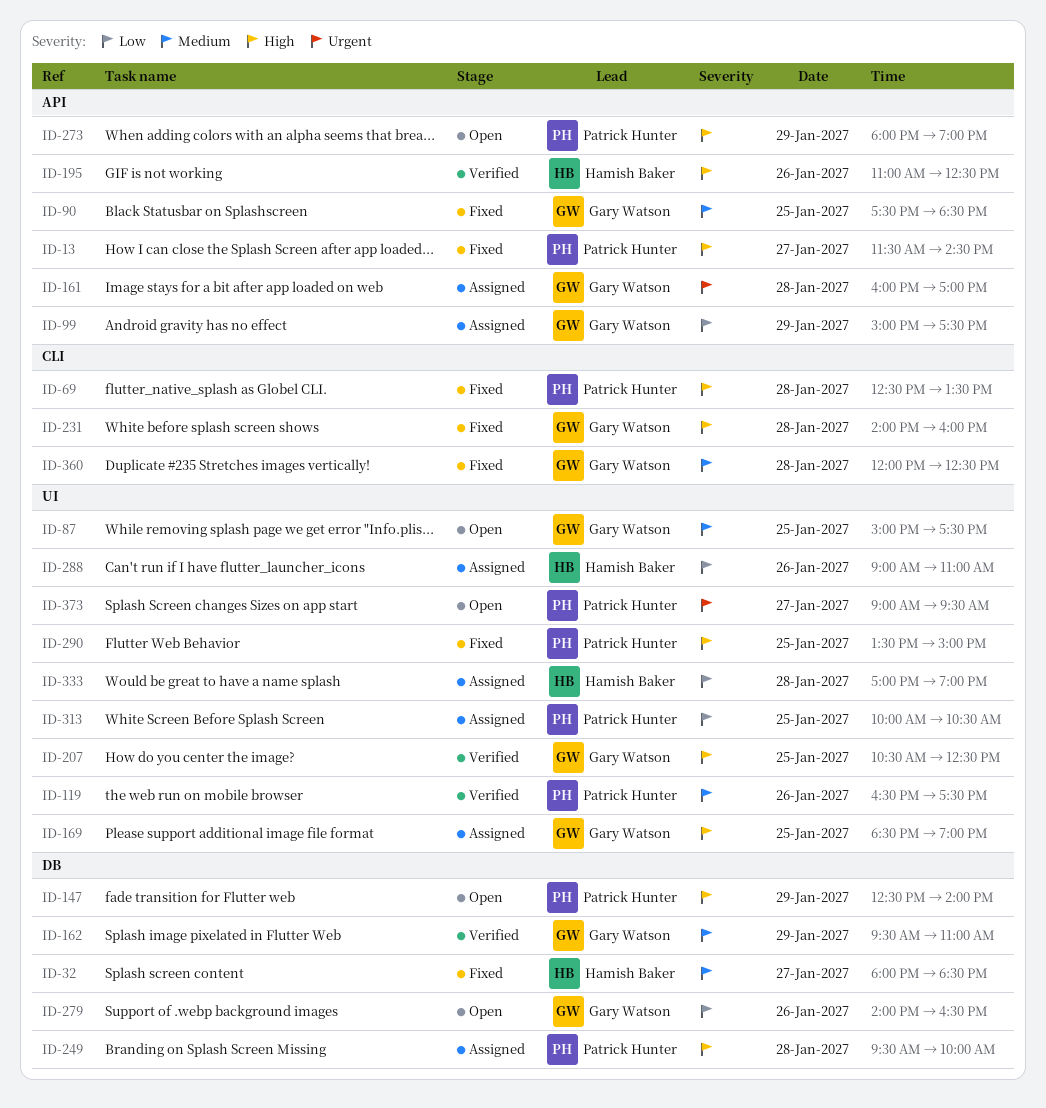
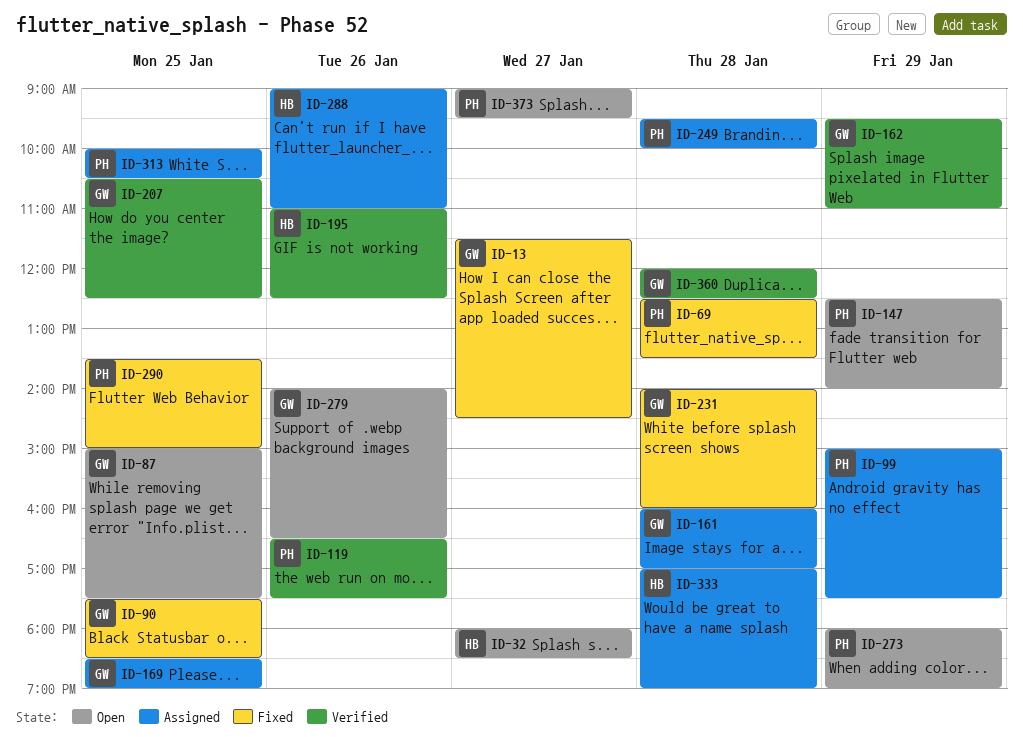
ID-13, owner: Patrick Hunter -> Gary Watson
ID-32, status: Fixed -> Open
ID-99, owner: Gary Watson -> Patrick Hunter
ID-360, status: Fixed -> Verified

